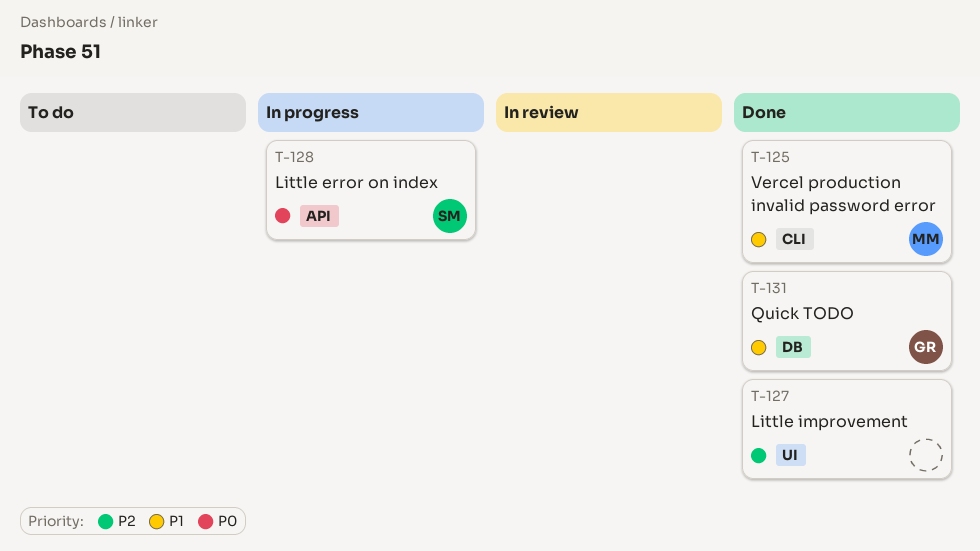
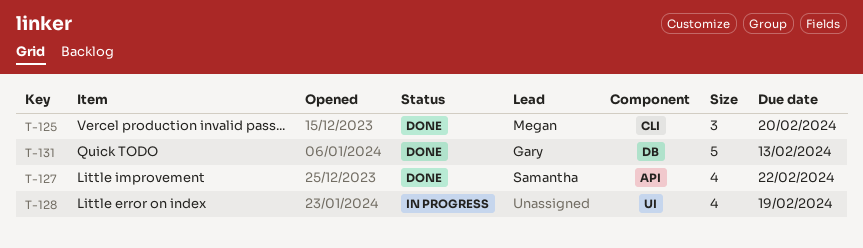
T-127, owner: none -> Samantha
T-127, label: UI -> API
T-128, owner: Samantha -> none
T-128, label: API -> UI

